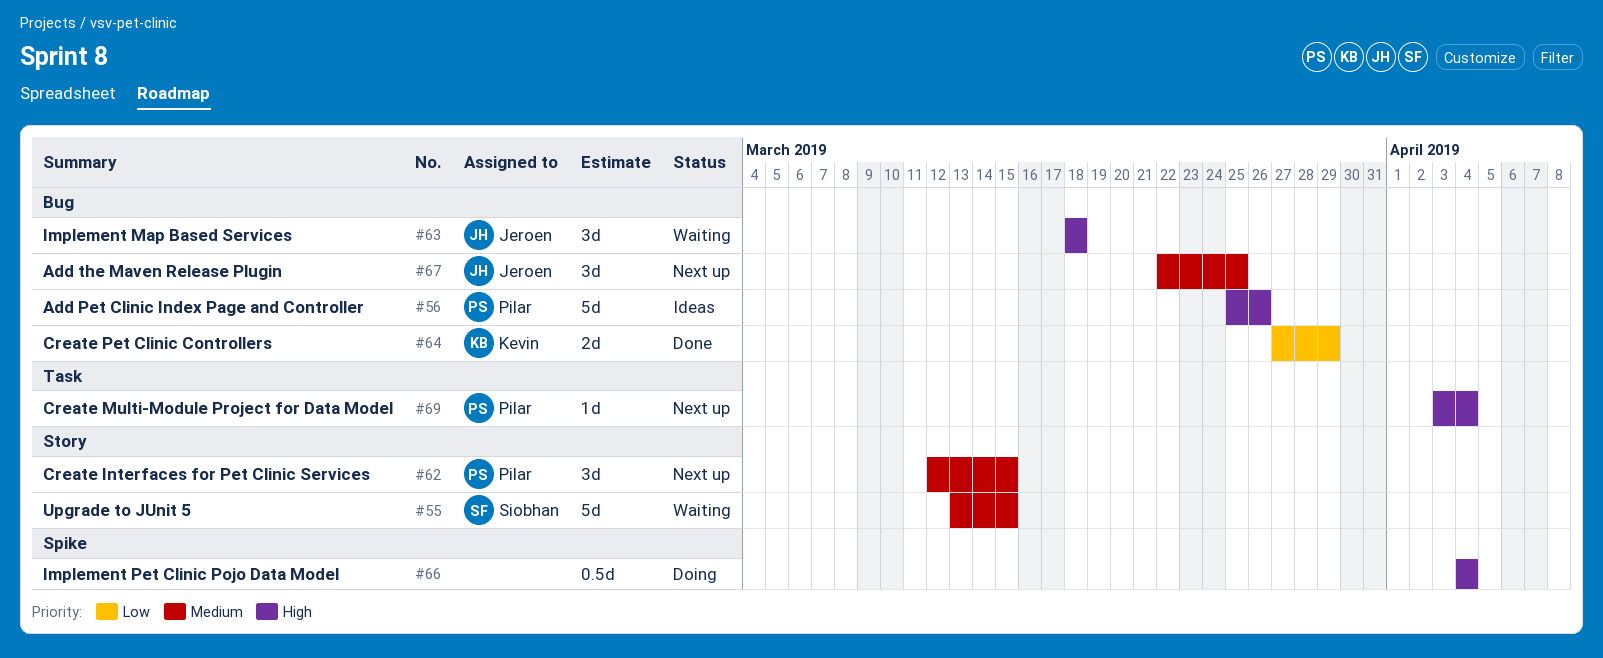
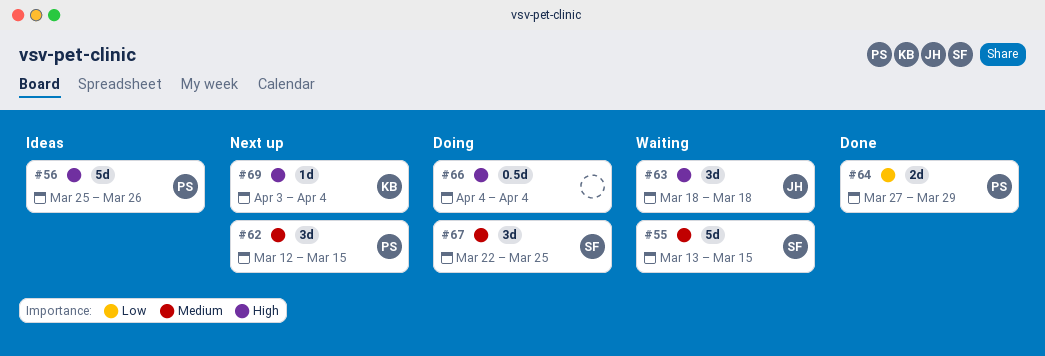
#64, owner: Kevin -> Pilar
#67, status: Next up -> Doing
#67, owner: Jeroen -> Siobhan
#69, owner: Pilar -> Kevin

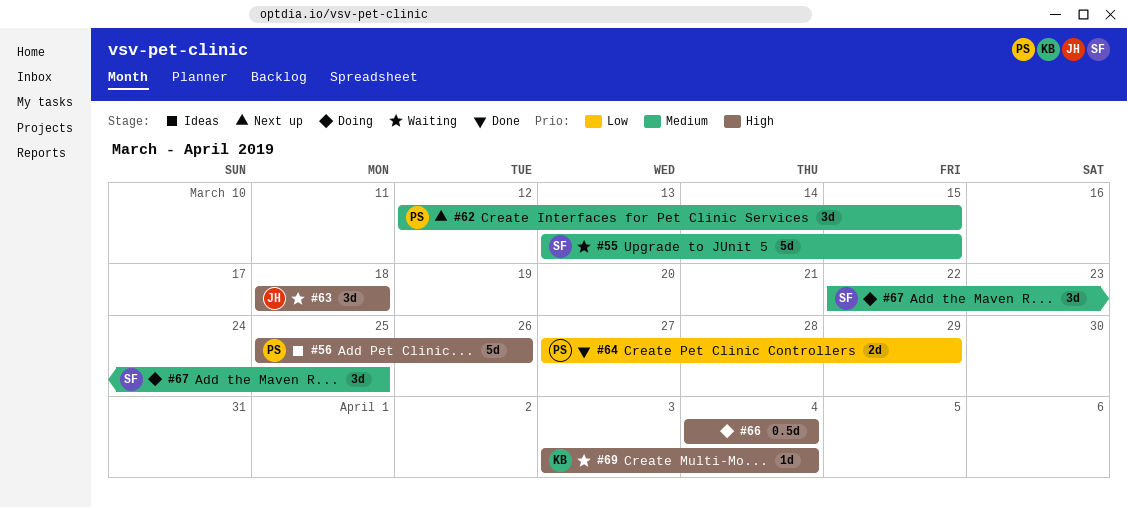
#69, status: Next up -> Waiting

